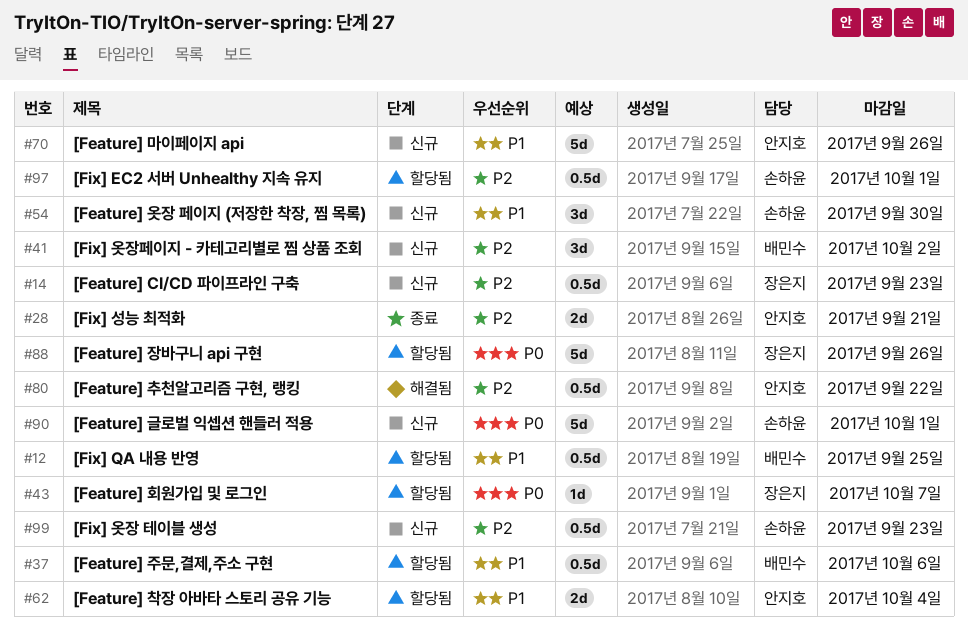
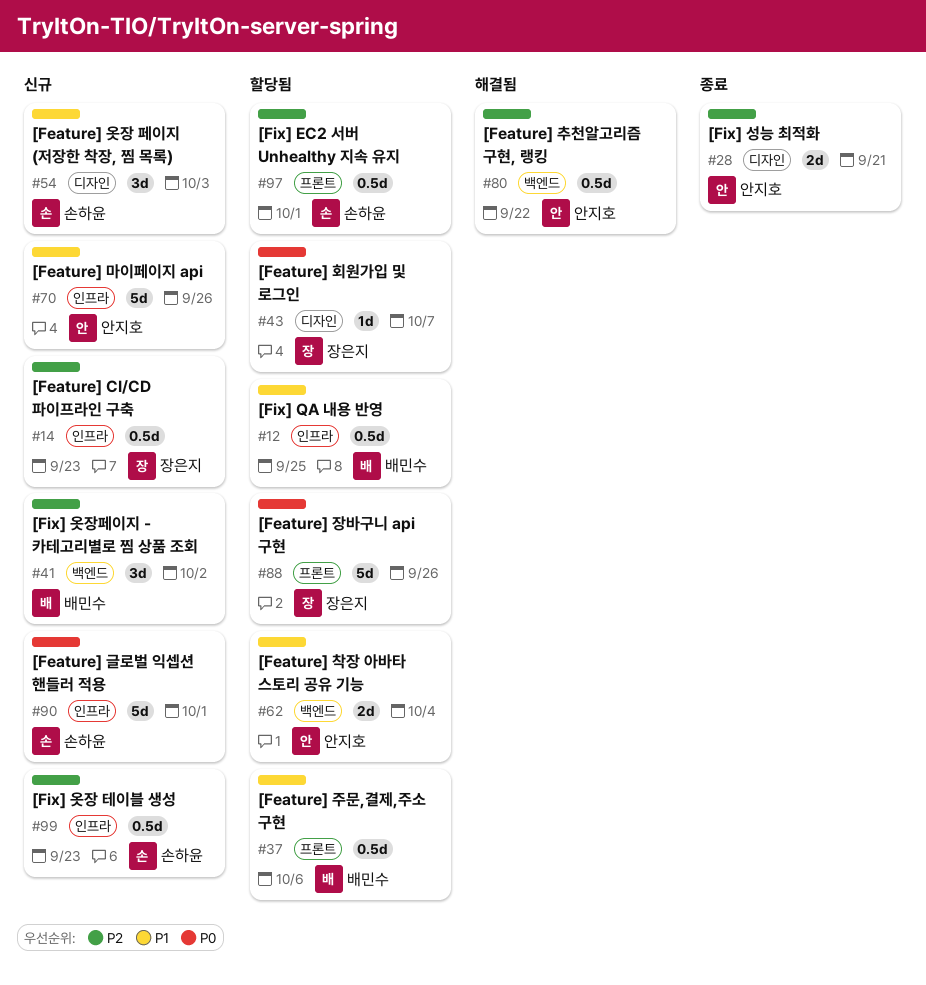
#54, due: Sep 30 -> Oct 3

